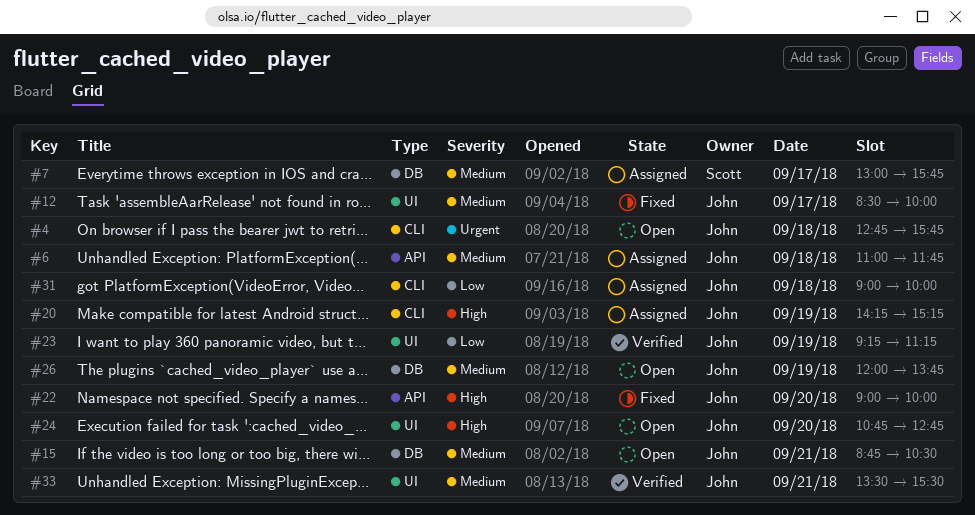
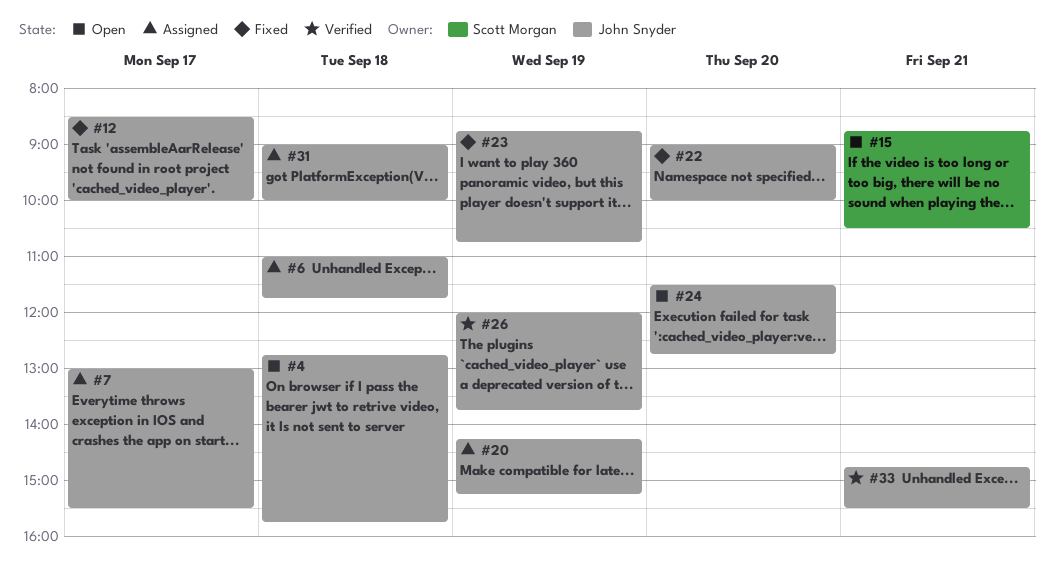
#7, owner: Scott Morgan -> John Snyder
#7, ends: 15:45 -> 15:30
#15, owner: John Snyder -> Scott Morgan
#23, status: Verified -> Fixed
#23, begins: 09:15 -> 08:45
#23, ends: 11:15 -> 10:45
#24, begins: 10:45 -> 11:30
#26, status: Open -> Verified
#33, begins: 13:30 -> 14:45

